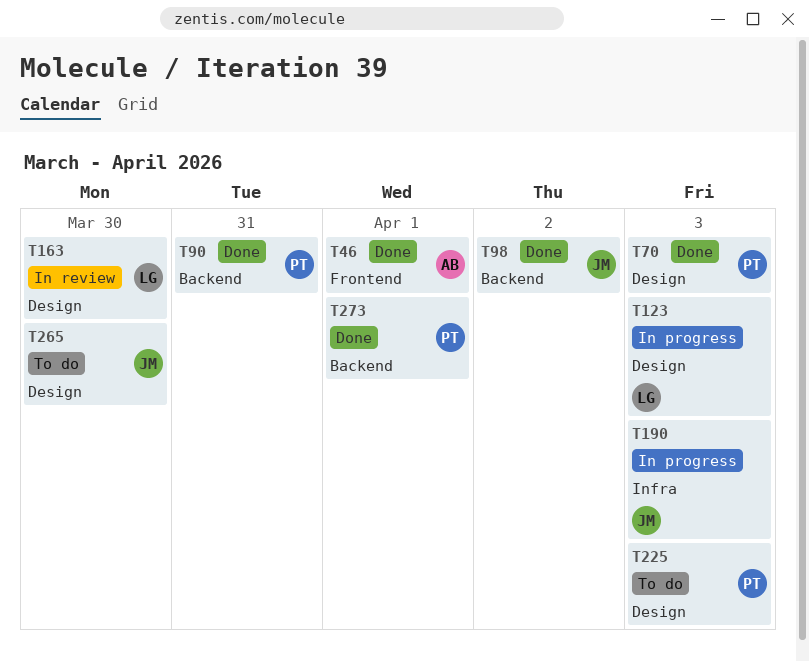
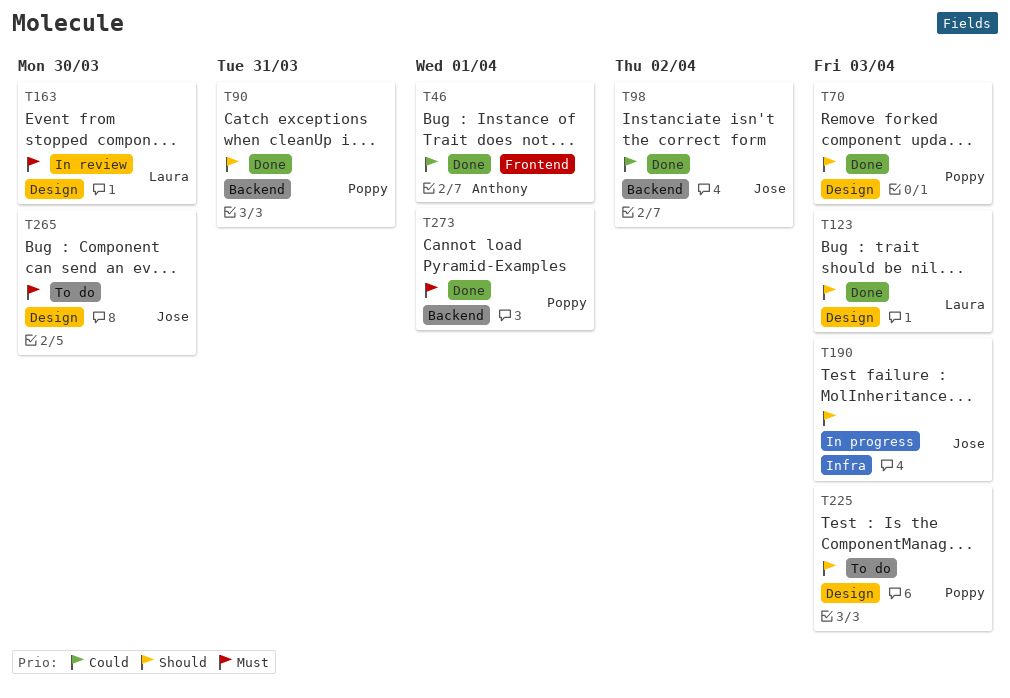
T123, status: In progress -> Done

